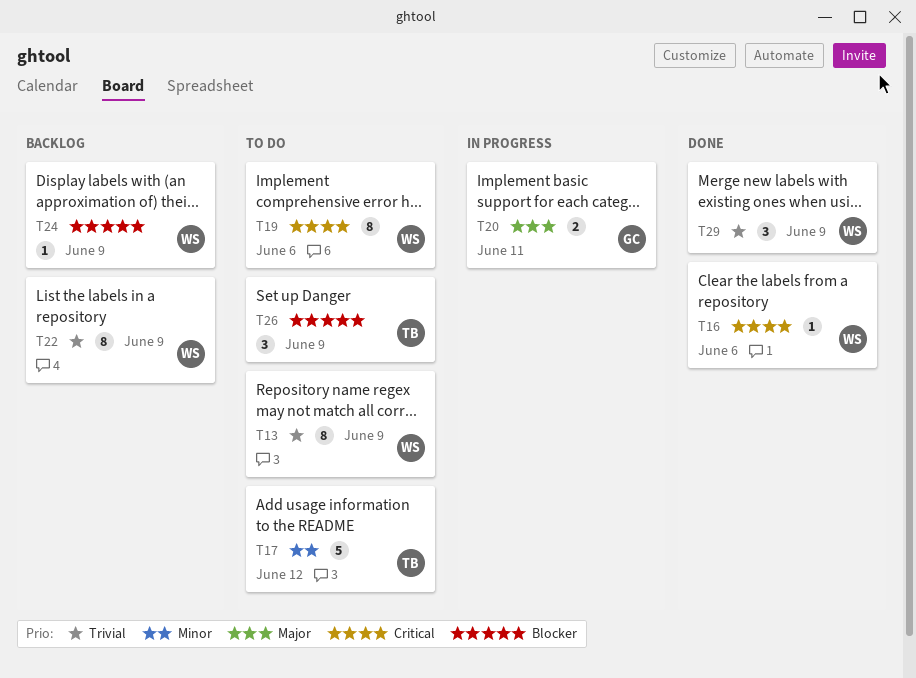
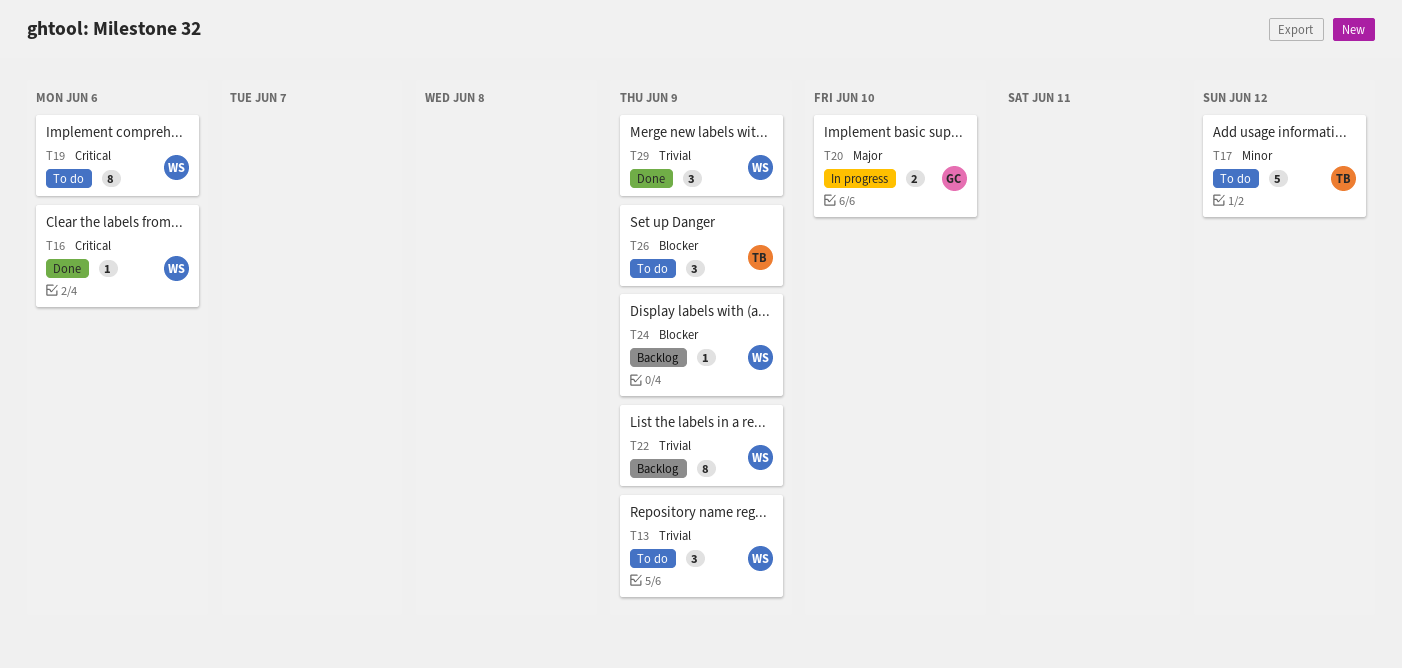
T13, estimate: 8 -> 3
T20, due: Jun 11 -> Jun 10

